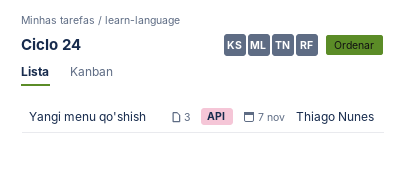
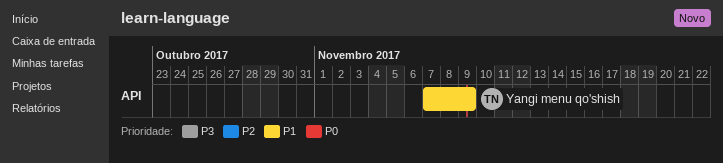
Yangi menu qo'shish, due: Nov 7 -> Nov 9

